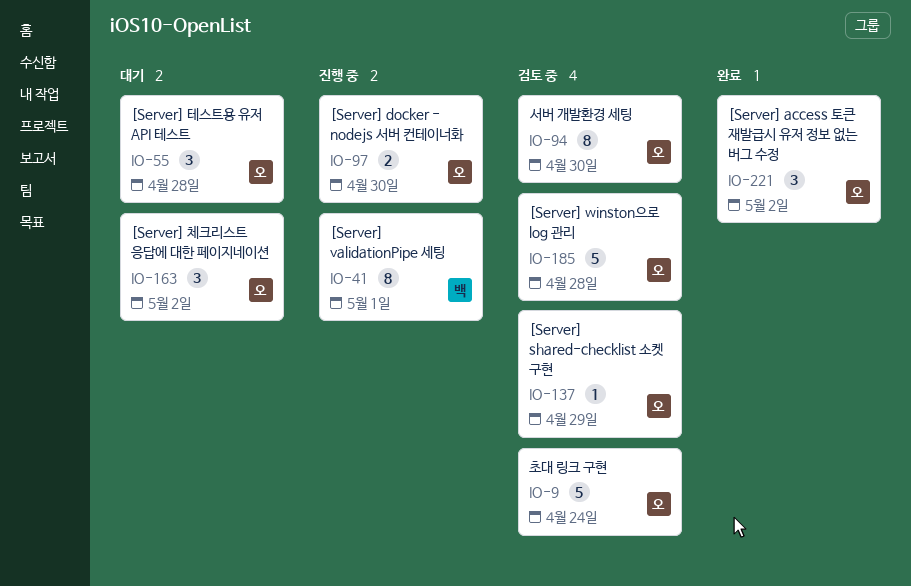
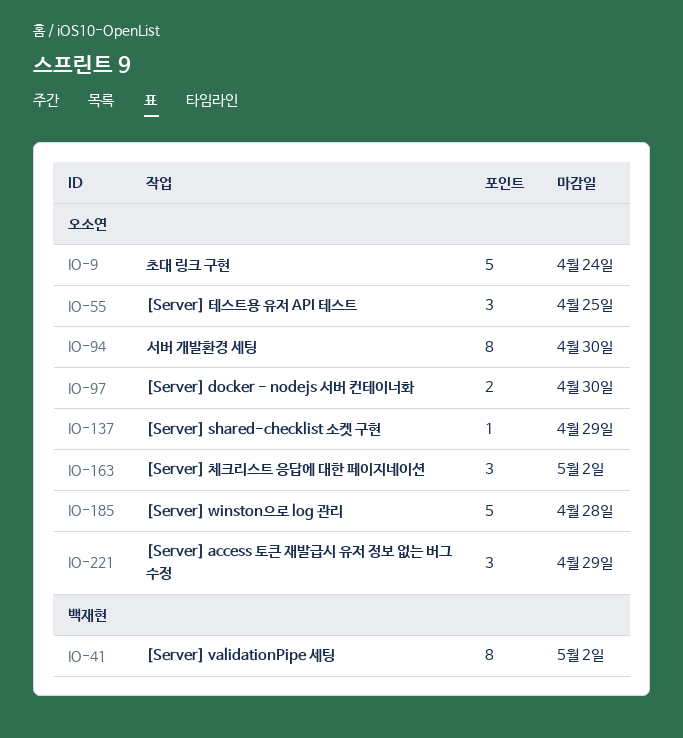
IO-41, due: May 1 -> May 2
IO-55, due: Apr 28 -> Apr 25
IO-221, due: May 2 -> Apr 29

